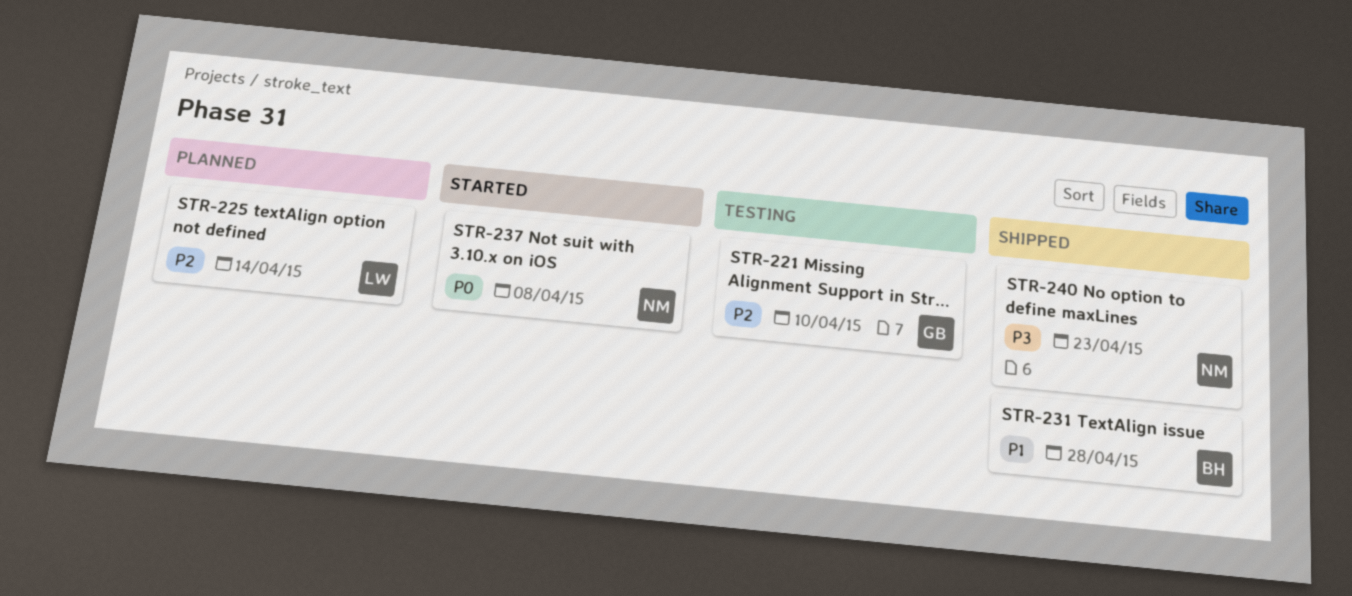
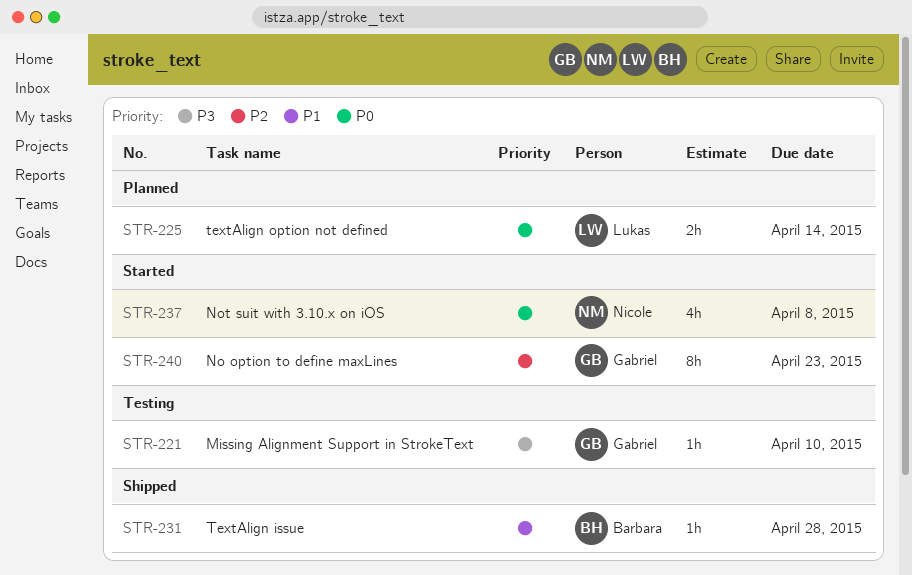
STR-221, priority: P2 -> P3
STR-225, priority: P2 -> P0
STR-240, status: Shipped -> Started
STR-240, owner: Nicole -> Gabriel
STR-240, priority: P3 -> P2

